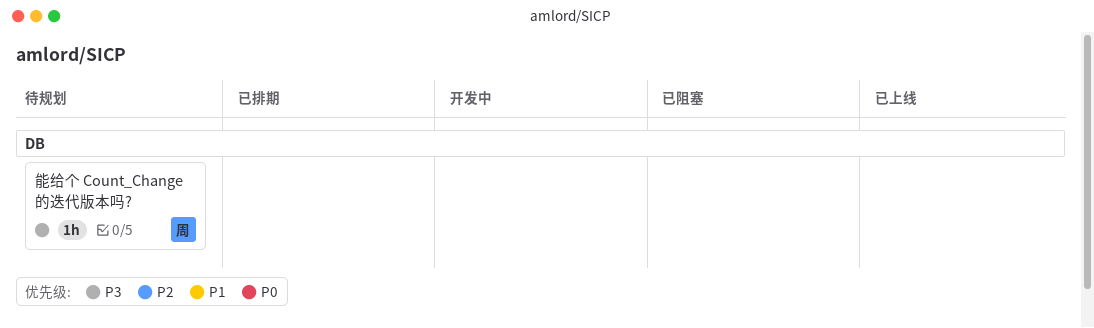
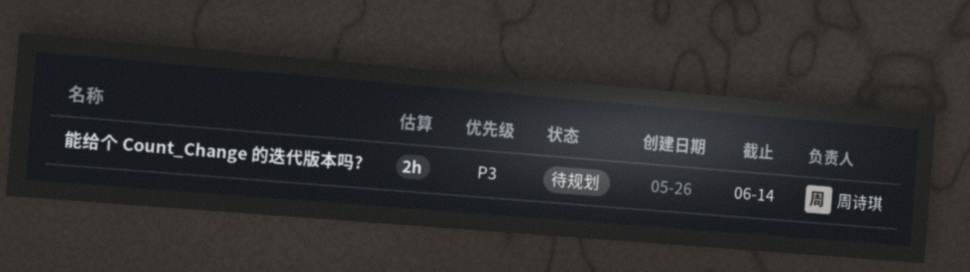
能给个 Count_Change 的迭代版本吗?, estimate: 1h -> 2h

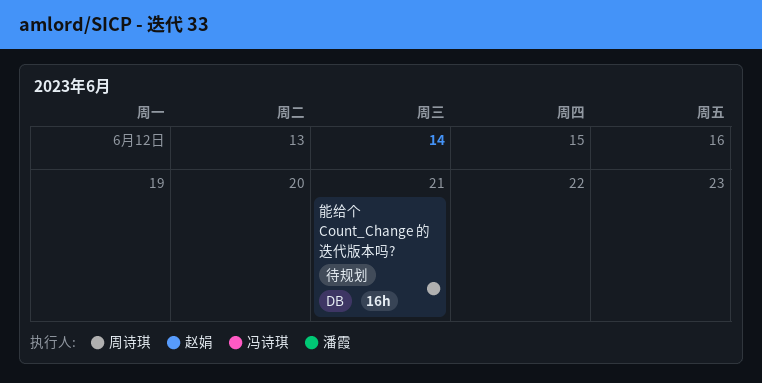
能给个 Count_Change 的迭代版本吗?, estimate: 2h -> 16h
能给个 Count_Change 的迭代版本吗?, due: Jun 14 -> Jun 21

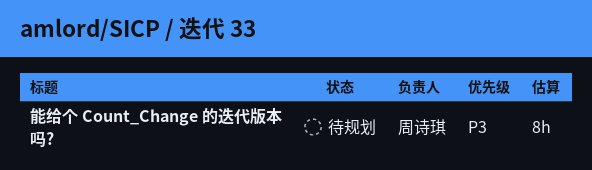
能给个 Count_Change 的迭代版本吗?, estimate: 16h -> 8h

